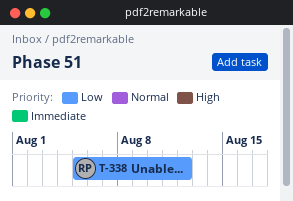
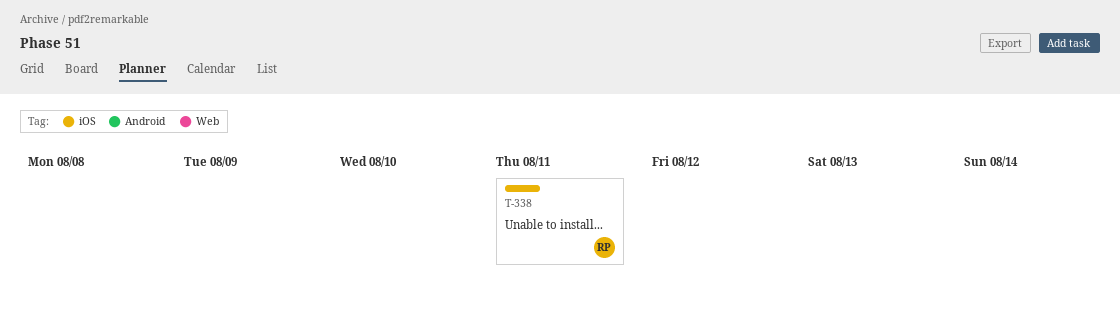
T-338, due: Aug 12 -> Aug 11

